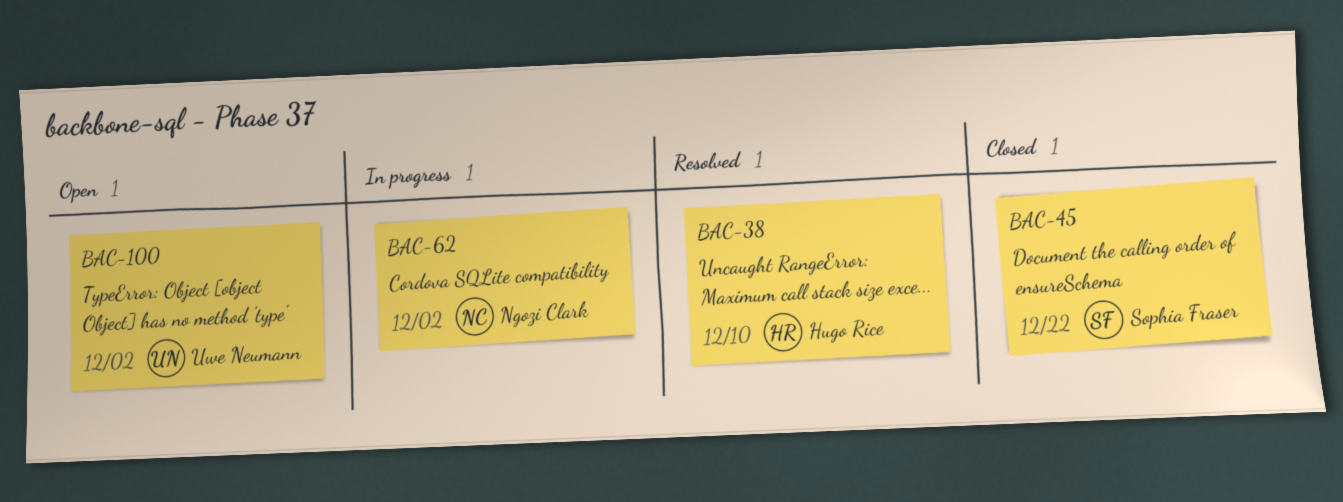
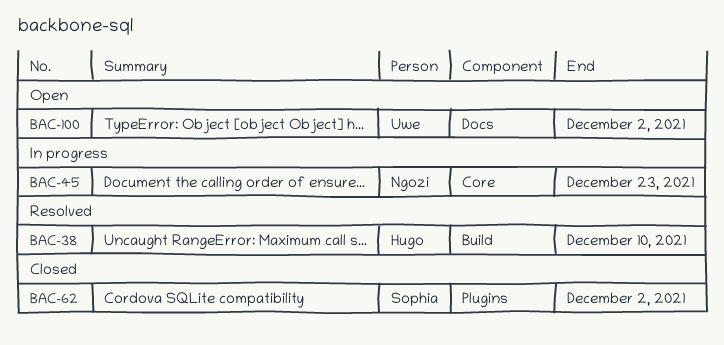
BAC-45, status: Closed -> In progress
BAC-45, owner: Sophia Fraser -> Ngozi Clark
BAC-45, due: Dec 22 -> Dec 23
BAC-62, status: In progress -> Closed
BAC-62, owner: Ngozi Clark -> Sophia Fraser

